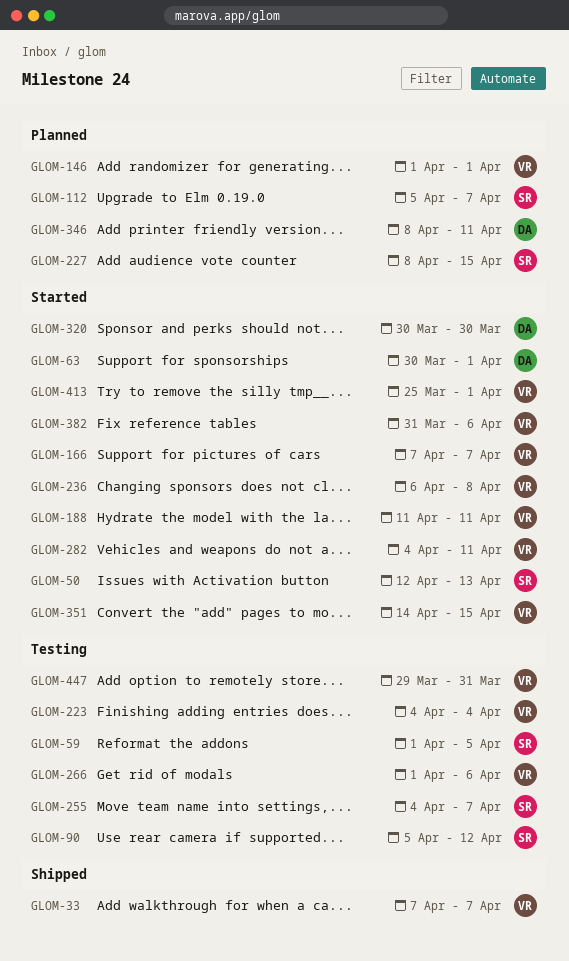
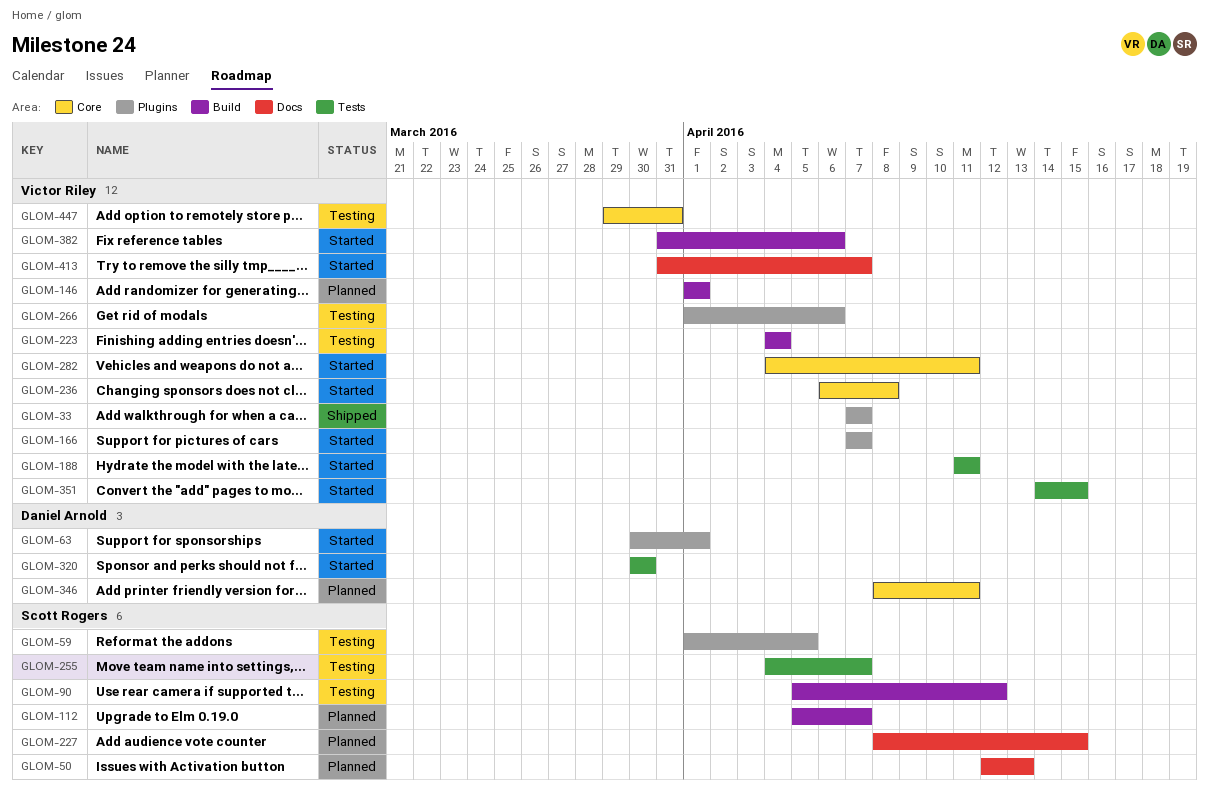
GLOM-50, status: Started -> Planned
GLOM-413, start: Mar 25 -> Mar 31
GLOM-413, due: Apr 1 -> Apr 7

